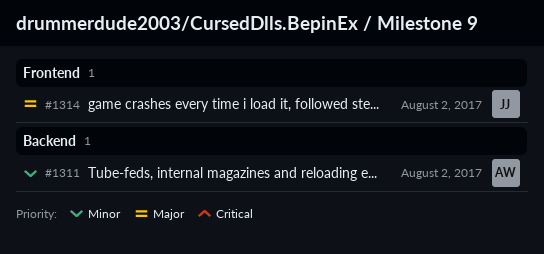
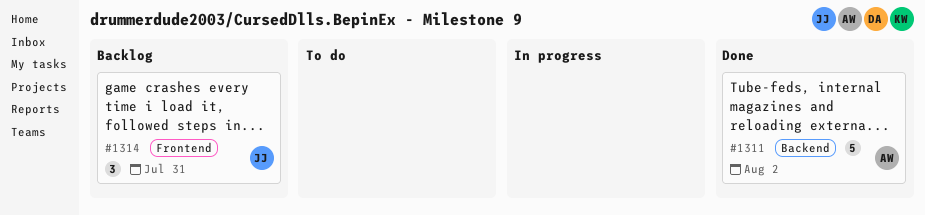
#1314, due: Aug 2 -> Jul 31

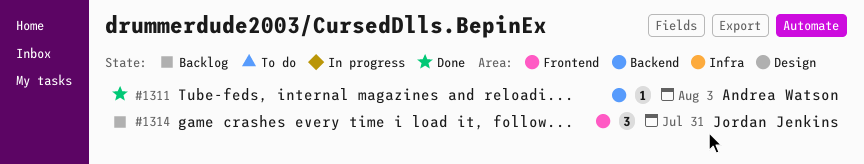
#1311, estimate: 5 -> 1
#1311, due: Aug 2 -> Aug 3

